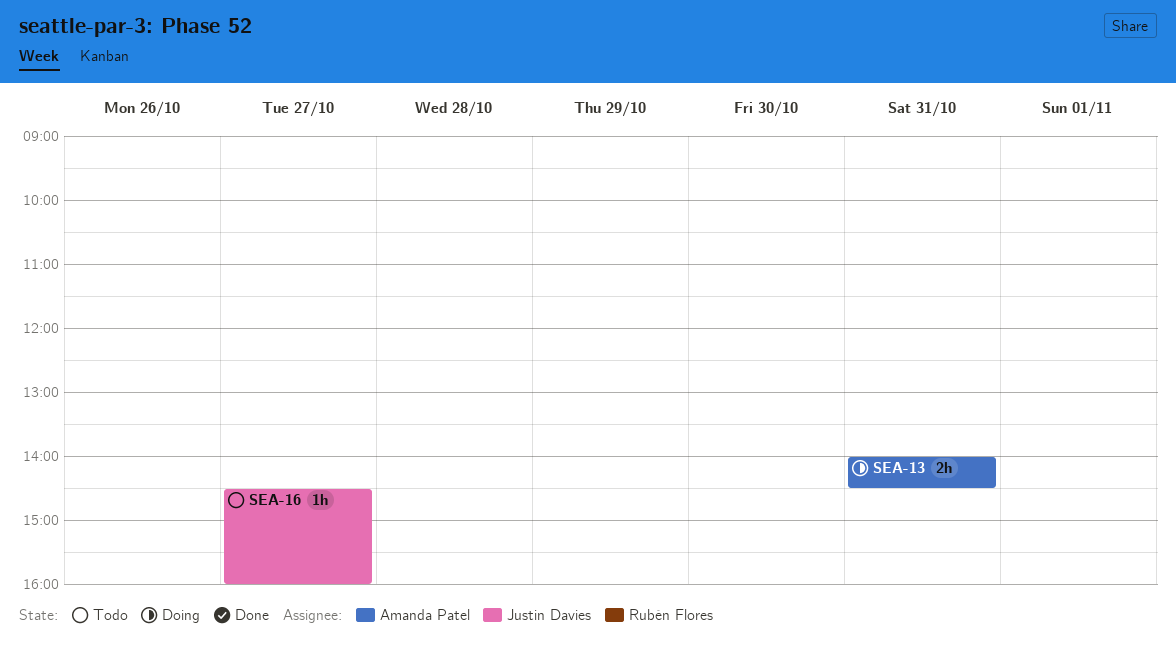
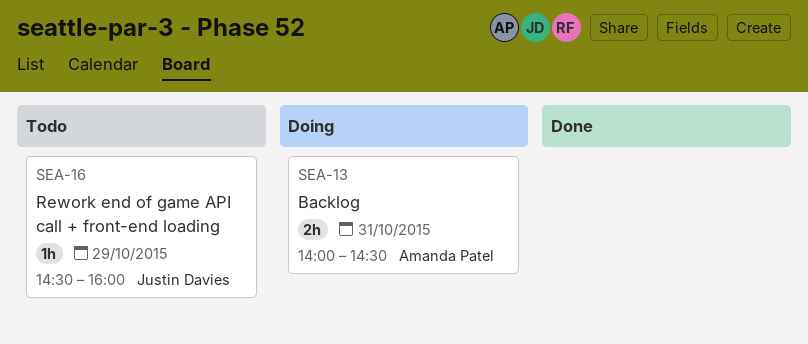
SEA-16, day: Oct 27 -> Oct 29

